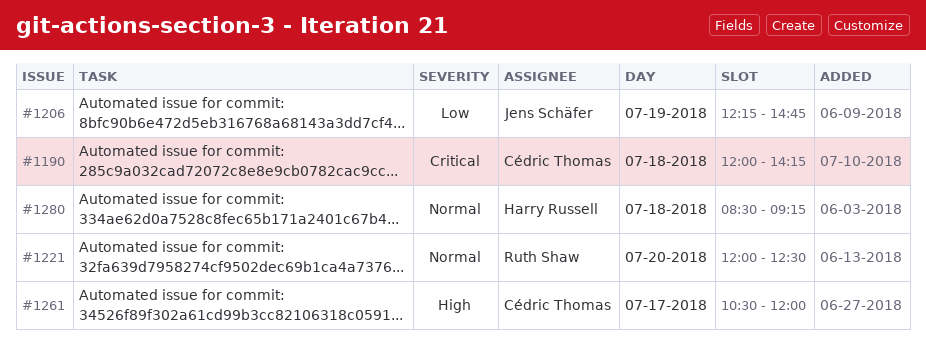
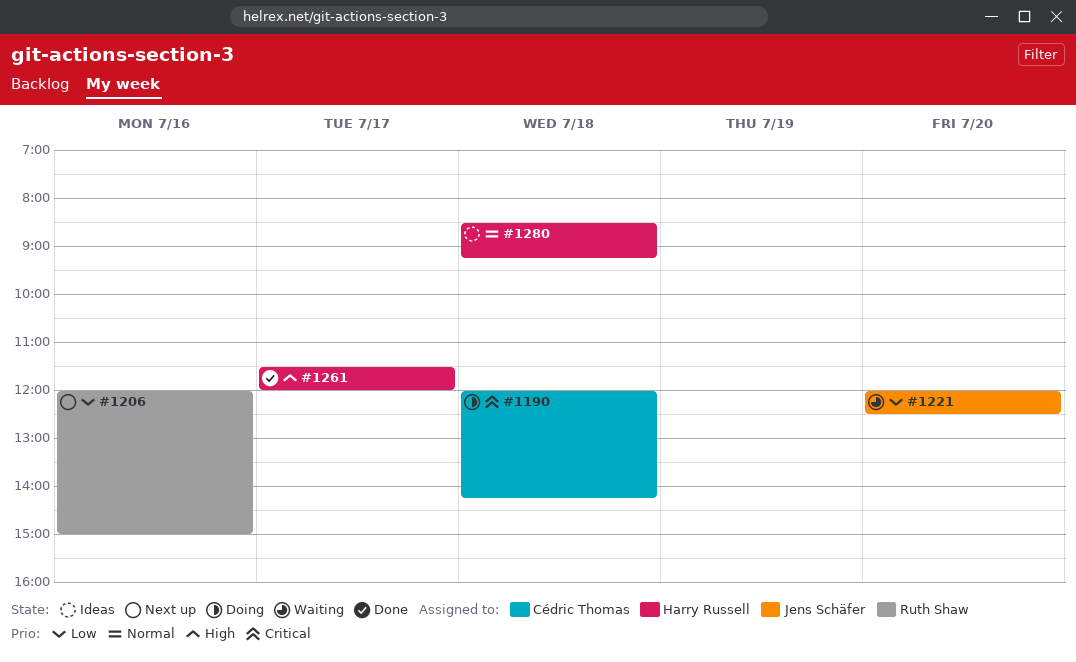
#1206, owner: Jens Schäfer -> Ruth Shaw
#1206, day: Jul 19 -> Jul 16
#1206, begins: 12:15 -> 12:00
#1206, ends: 14:45 -> 15:00
#1221, owner: Ruth Shaw -> Jens Schäfer
#1221, priority: Normal -> Low
#1261, owner: Cédric Thomas -> Harry Russell
#1261, begins: 10:30 -> 11:30

